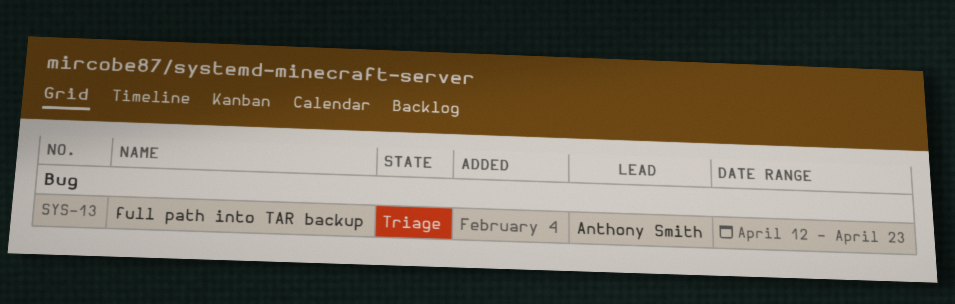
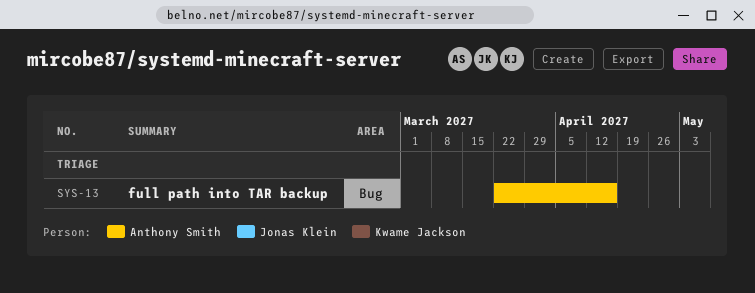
SYS-13, start: Apr 12 -> Mar 22
SYS-13, due: Apr 23 -> Apr 16

